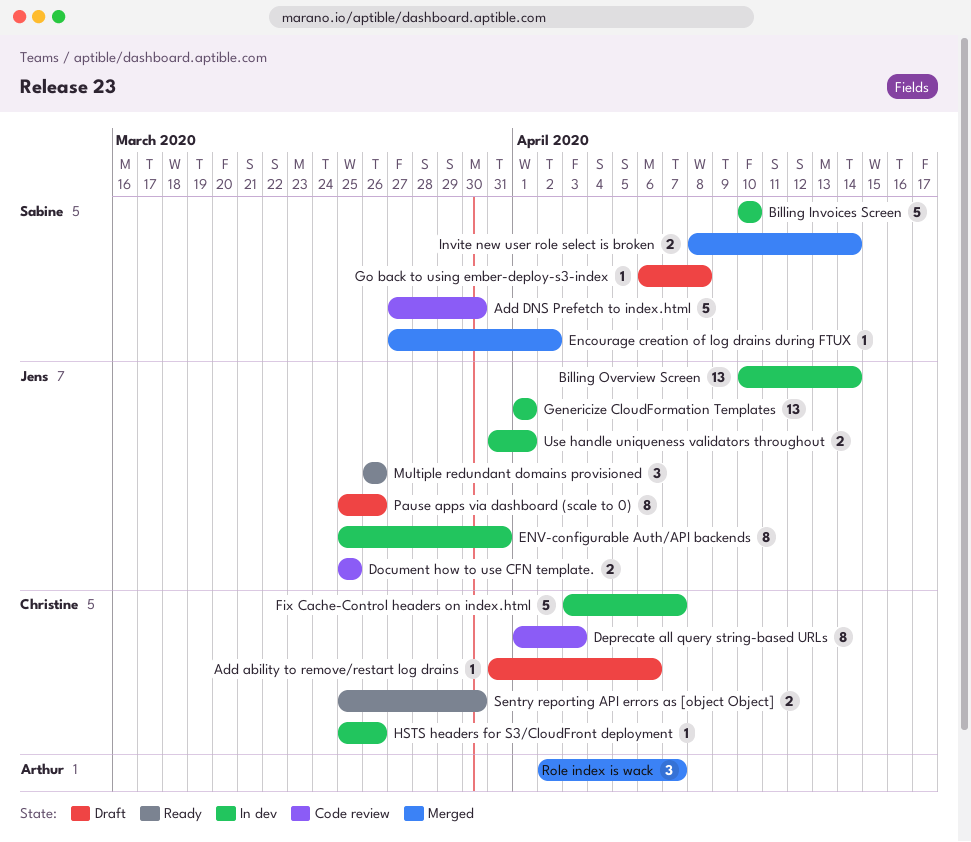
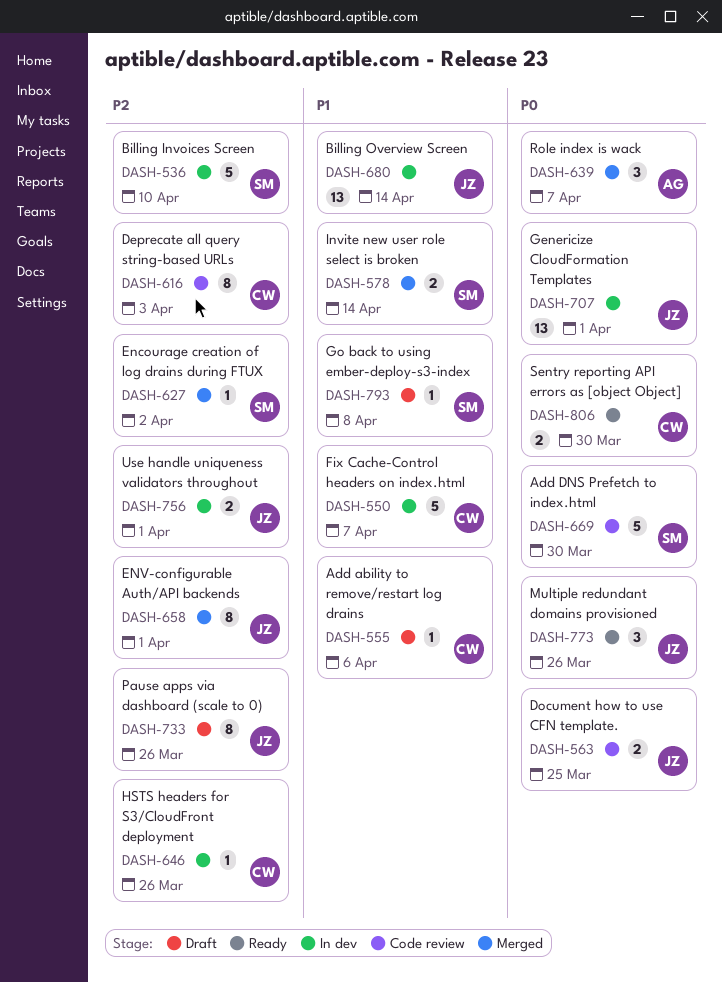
ENV-configurable Auth/API backends, status: In dev -> Merged
ENV-configurable Auth/API backends, due: Mar 31 -> Apr 1

